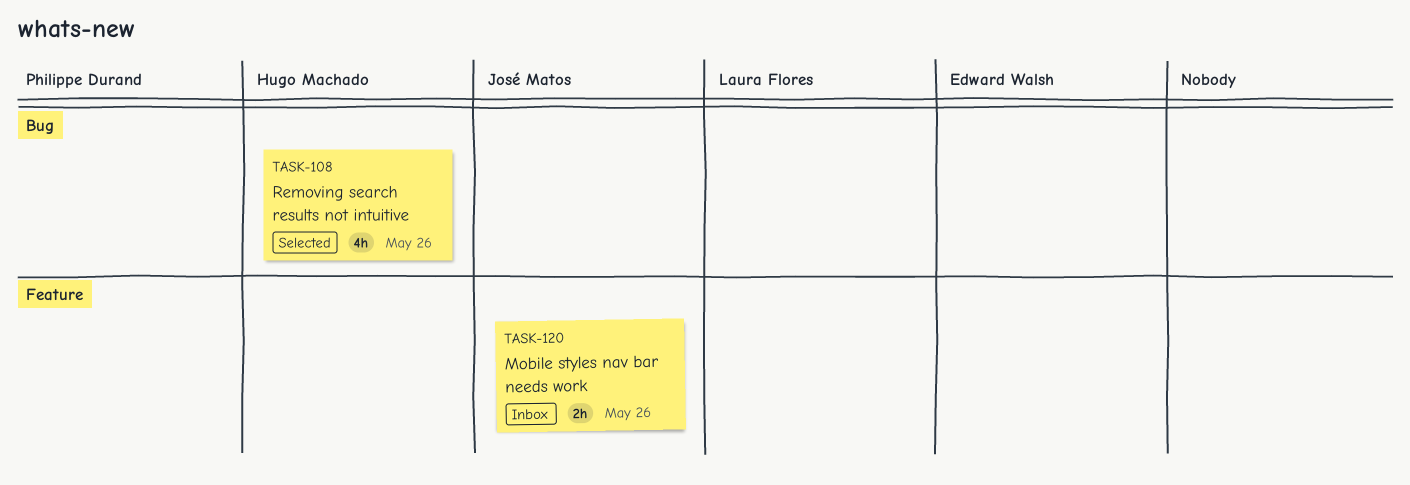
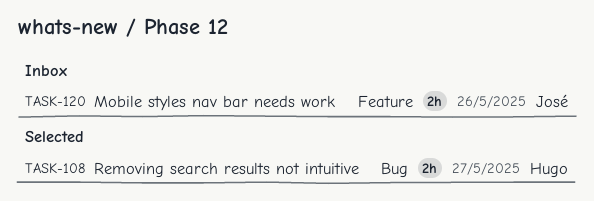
TASK-108, estimate: 4h -> 2h
TASK-108, due: May 26 -> May 27

